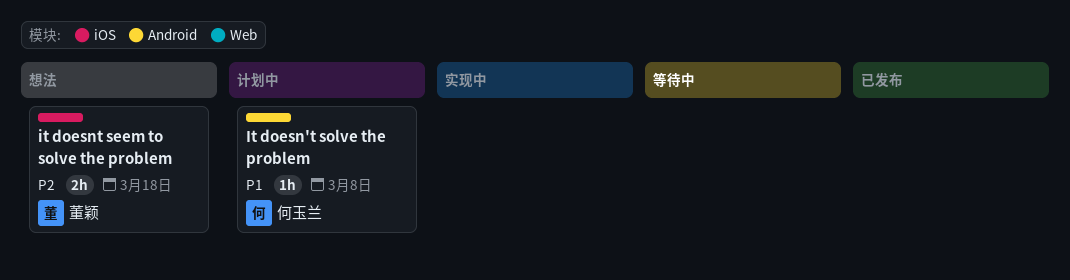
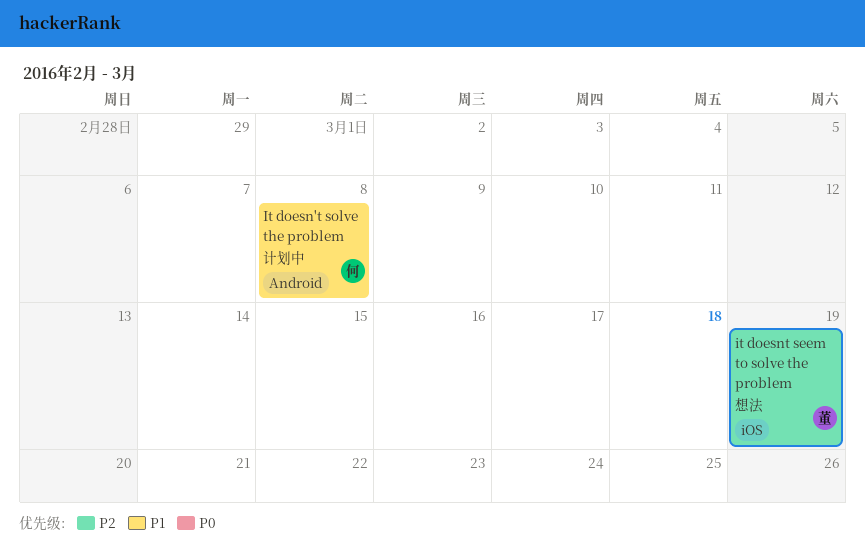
it doesnt seem to solve the problem, due: Mar 18 -> Mar 19

